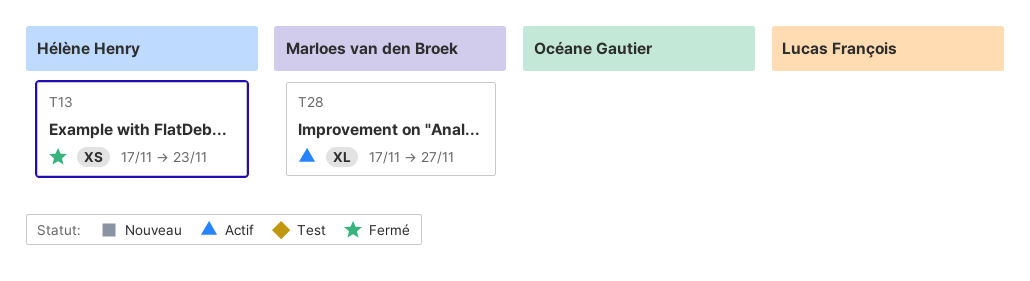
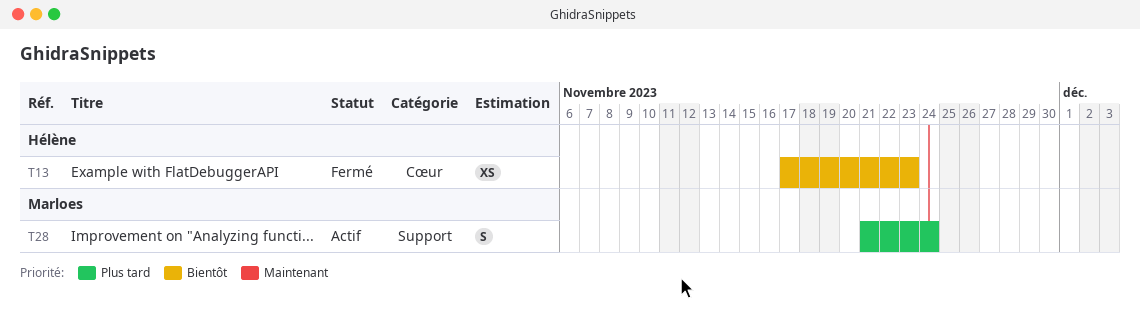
T28, estimate: XL -> S
T28, start: Nov 17 -> Nov 21
T28, due: Nov 27 -> Nov 24

